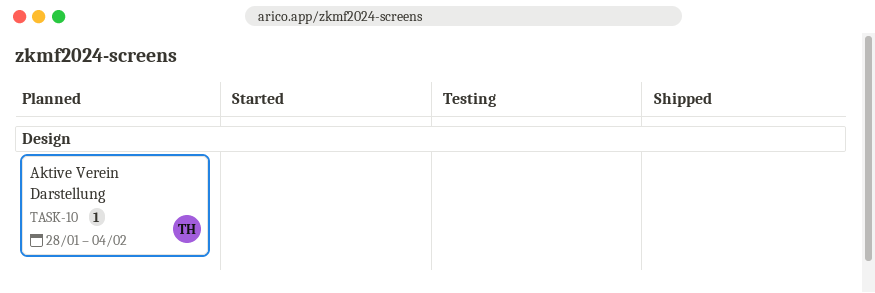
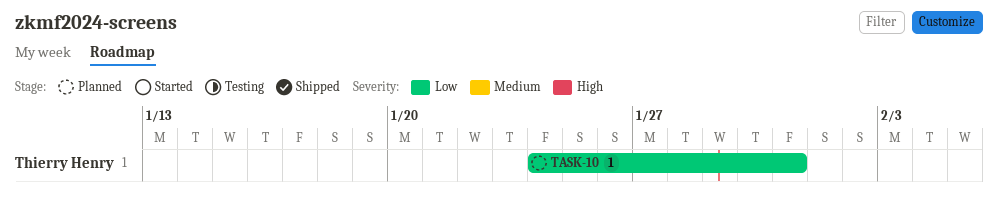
TASK-10, start: Jan 28 -> Jan 24
TASK-10, due: Feb 4 -> Jan 31

